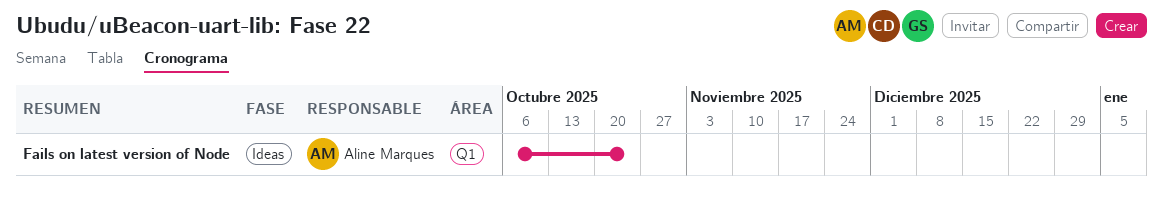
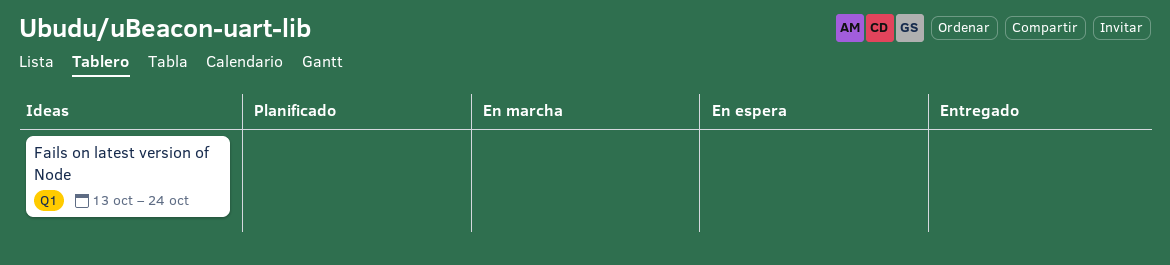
Fails on latest version of Node, start: Oct 6 -> Oct 13

